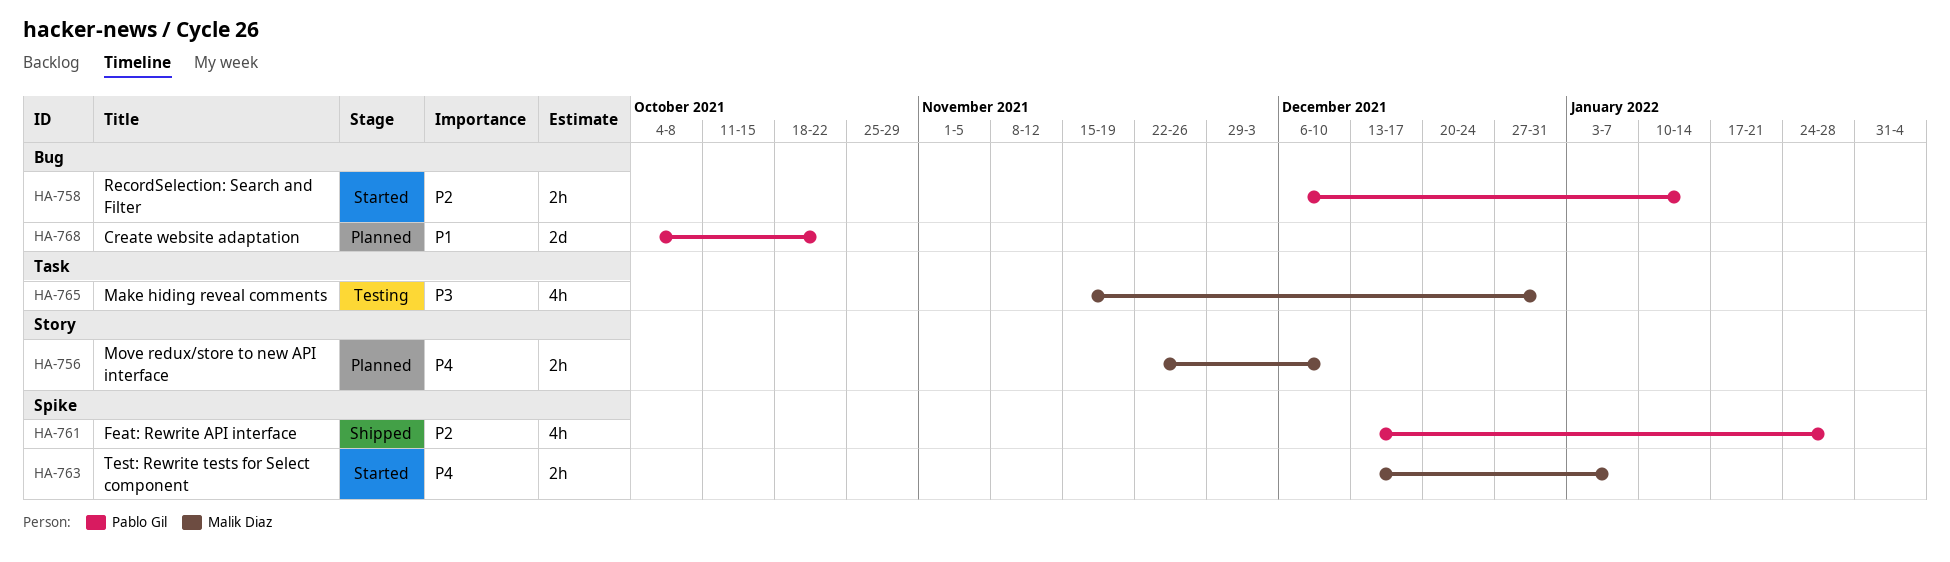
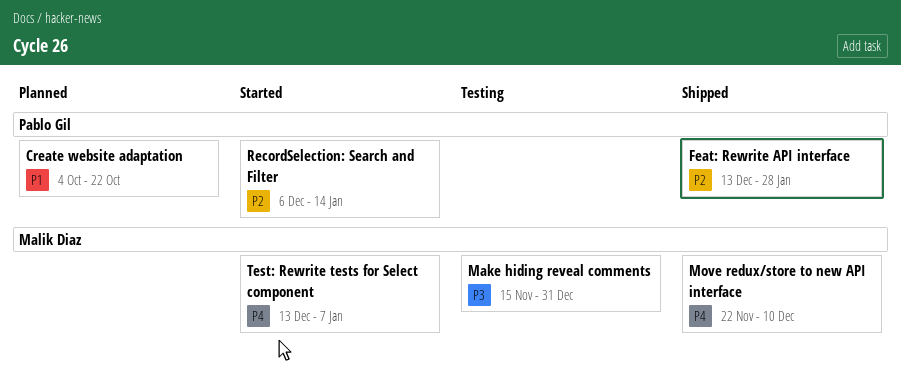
Move redux/store to new API interface, status: Planned -> Shipped

